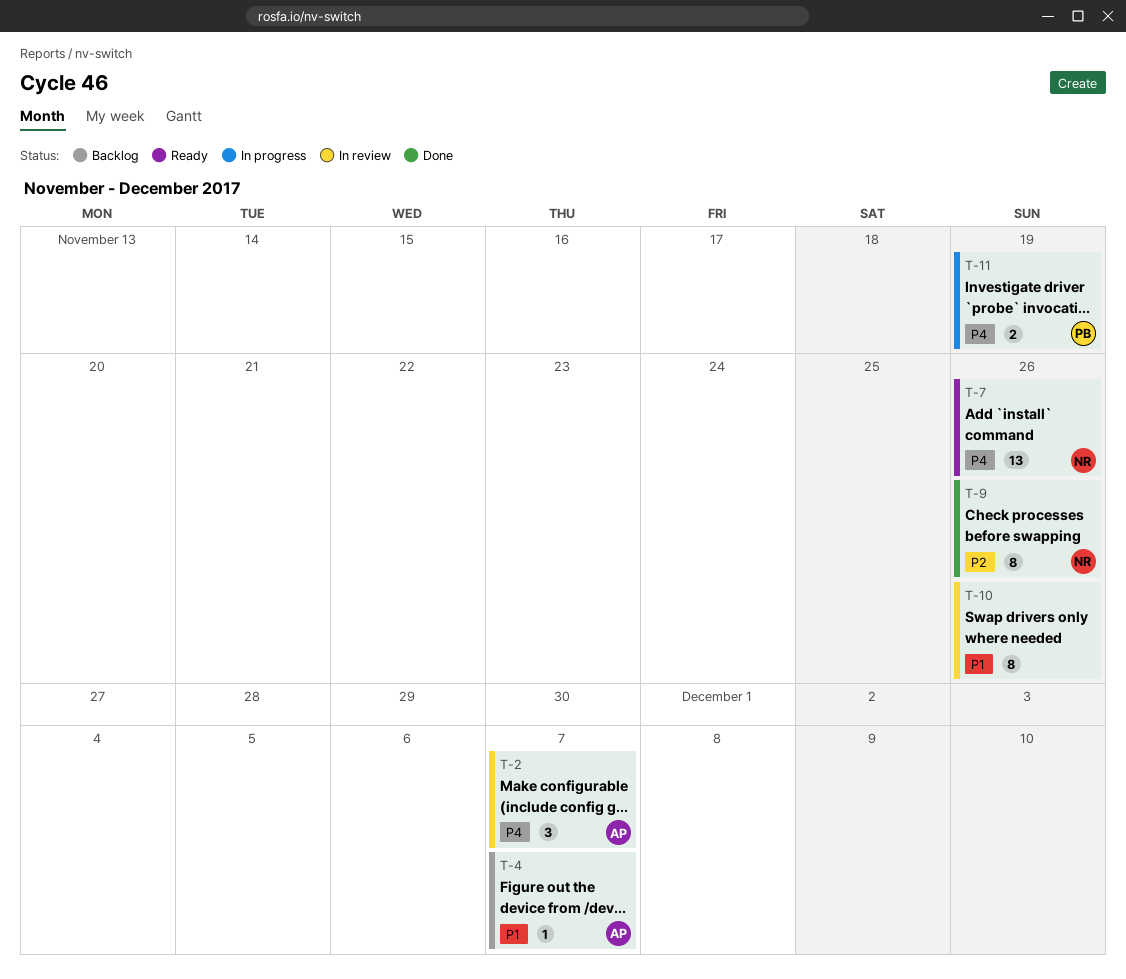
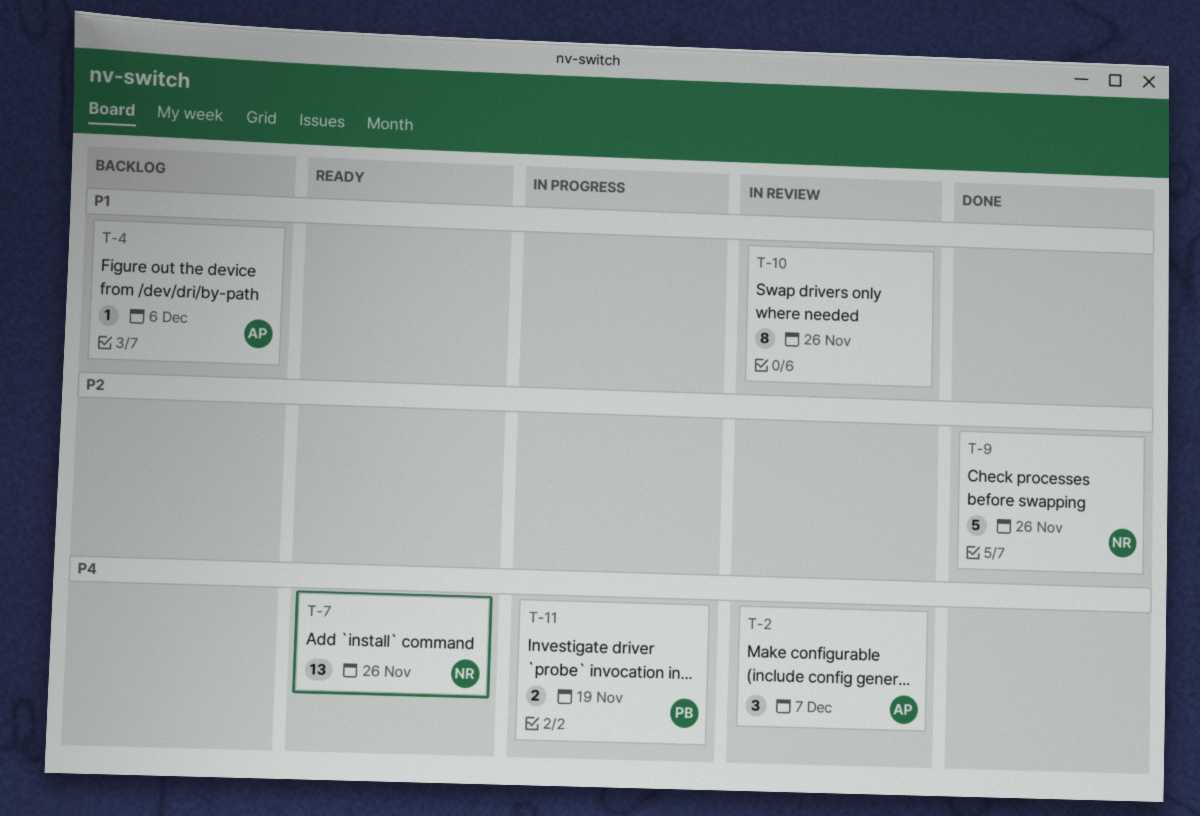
T-4, due: Dec 7 -> Dec 6
T-9, estimate: 8 -> 5

